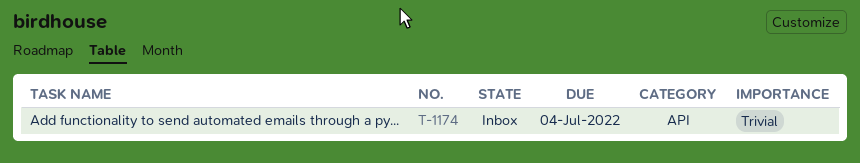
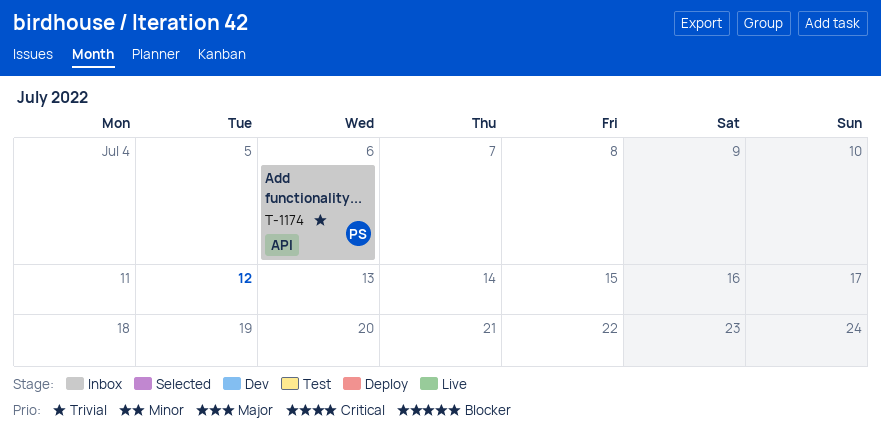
T-1174, due: Jul 4 -> Jul 6

